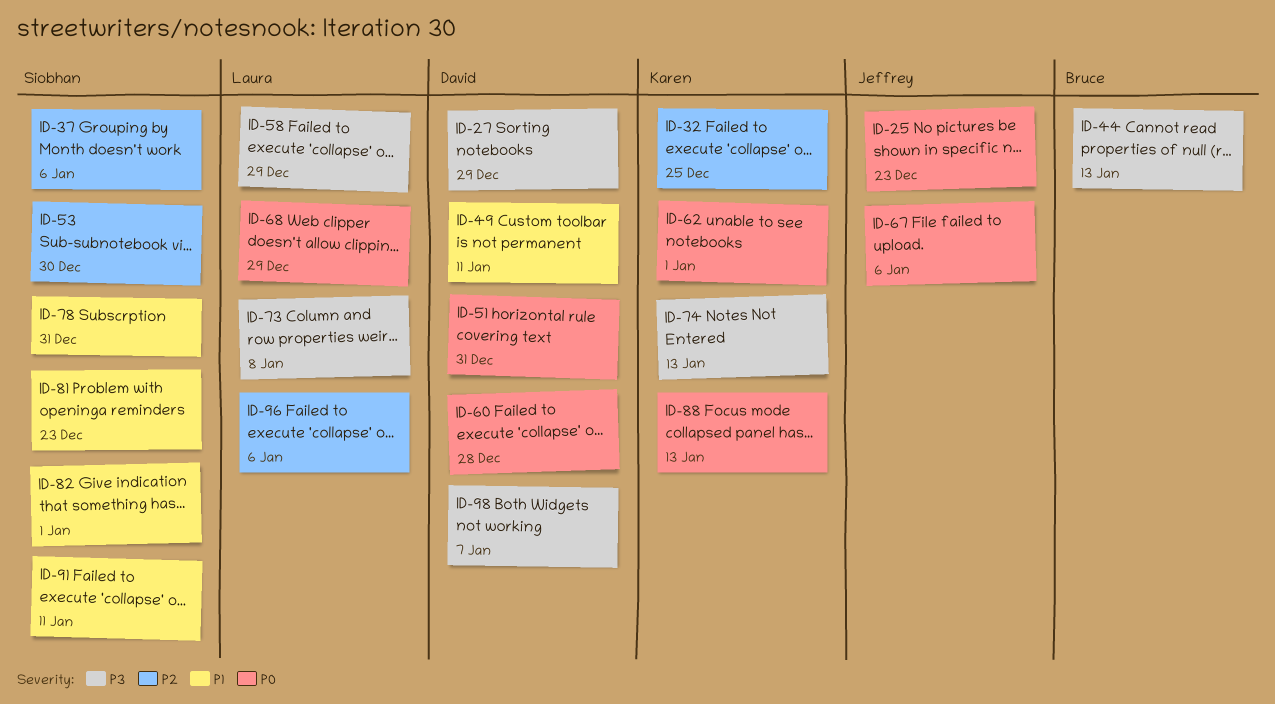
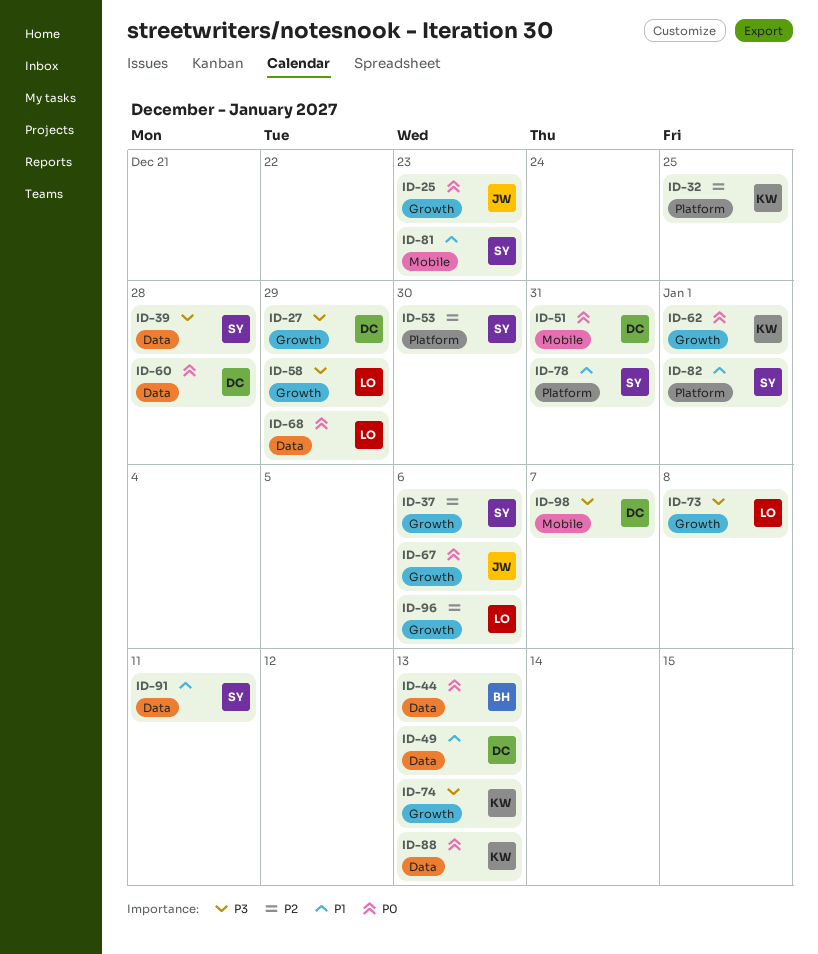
ID-39: none -> present
ID-44, priority: P3 -> P0
ID-49, due: Jan 11 -> Jan 13

